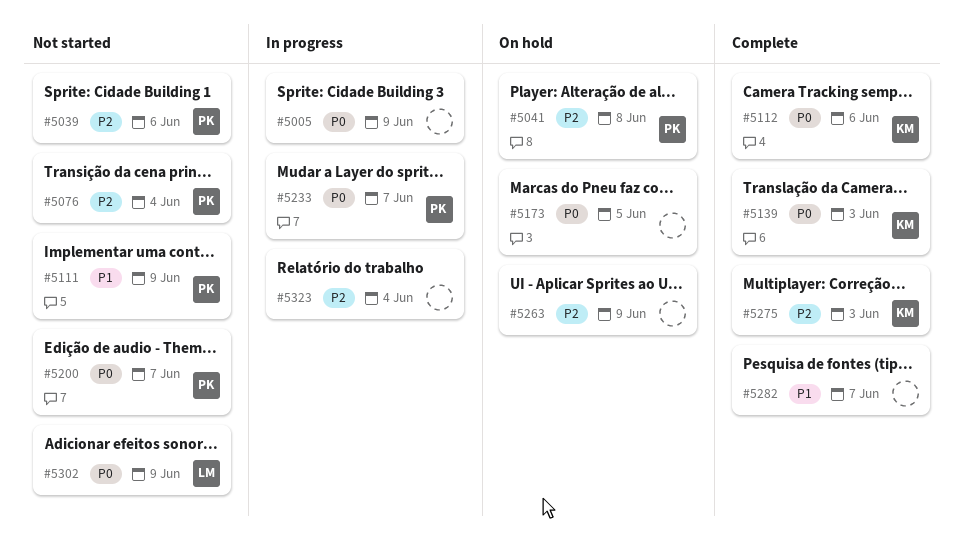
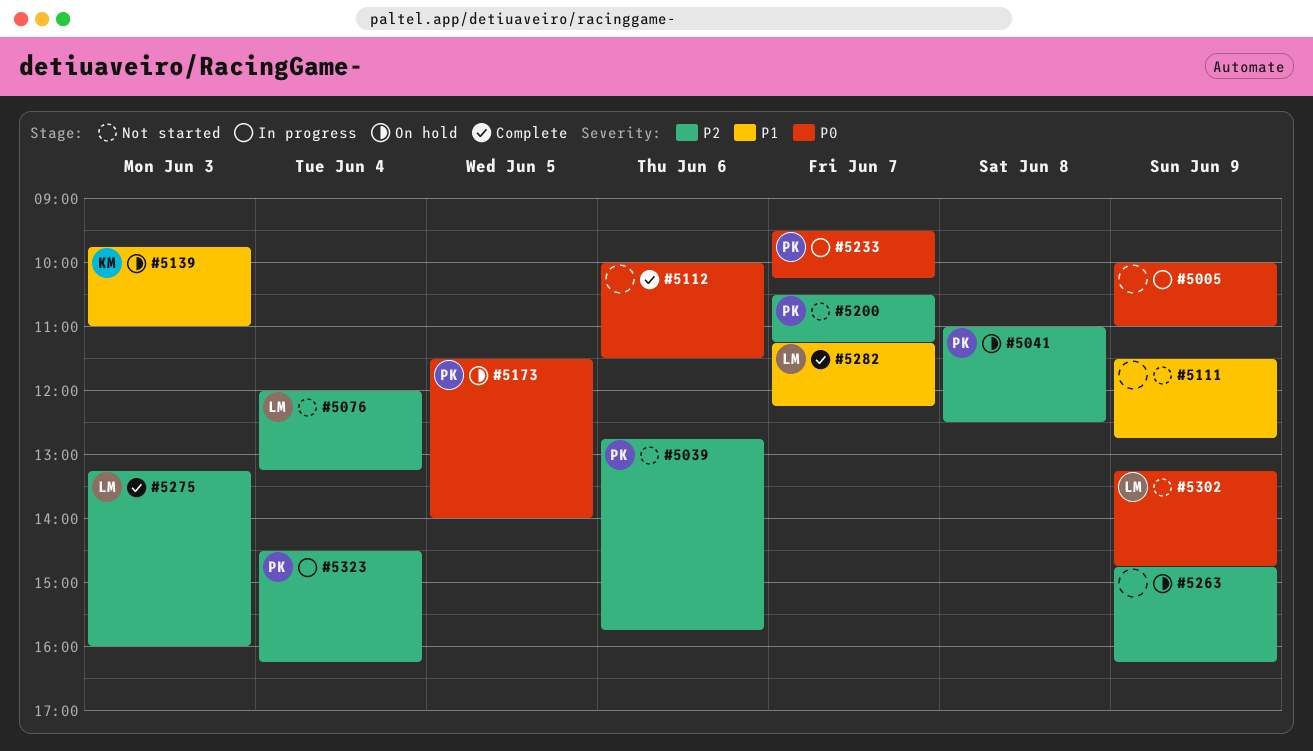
#5076, owner: PK -> LM
#5111, owner: PK -> none
#5112, owner: KM -> none
#5139, status: Complete -> On hold
#5139, priority: P0 -> P1
#5173, owner: none -> PK
#5200, priority: P0 -> P2
#5275, owner: KM -> LM
#5282, owner: none -> LM
#5323, owner: none -> PK

